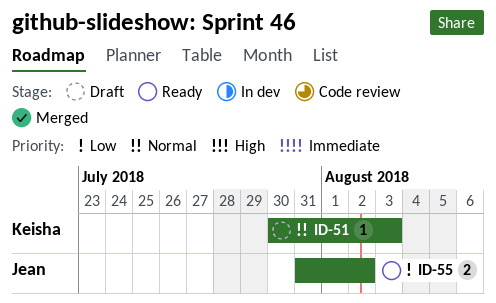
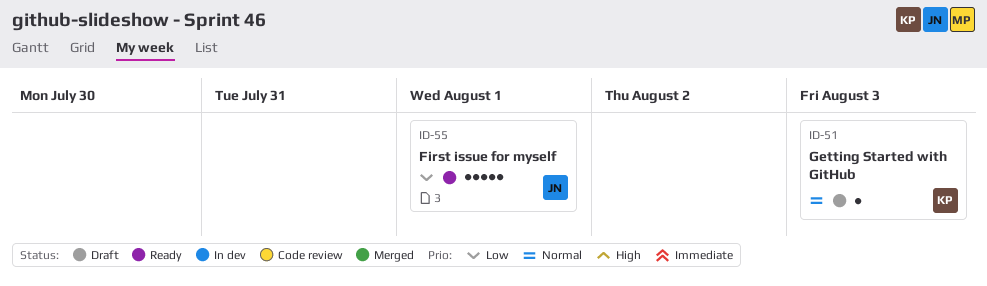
ID-55, estimate: 2 -> 5
ID-55, due: Aug 2 -> Aug 1

